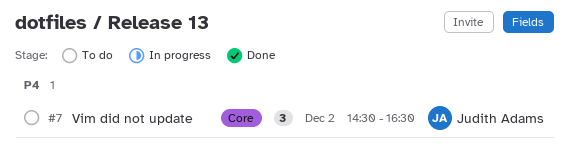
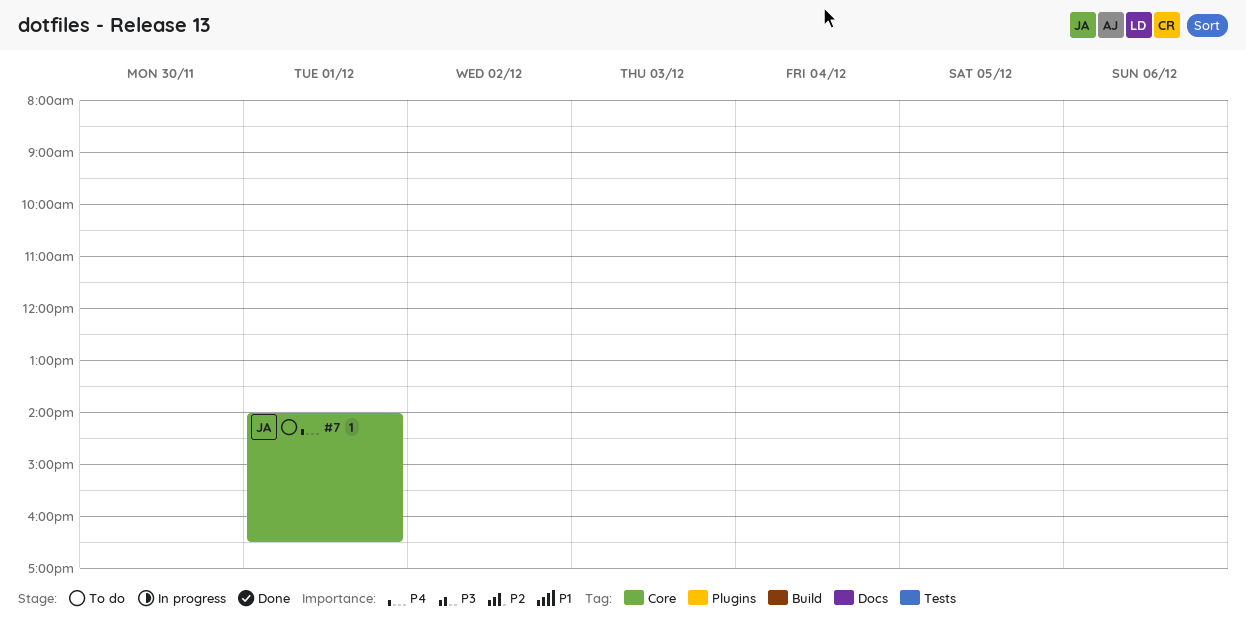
#7, estimate: 3 -> 1
#7, day: Dec 2 -> Dec 1
#7, begins: 14:30 -> 14:00

